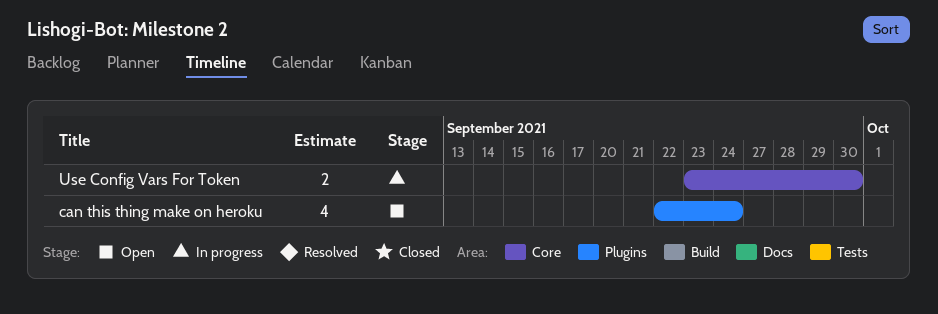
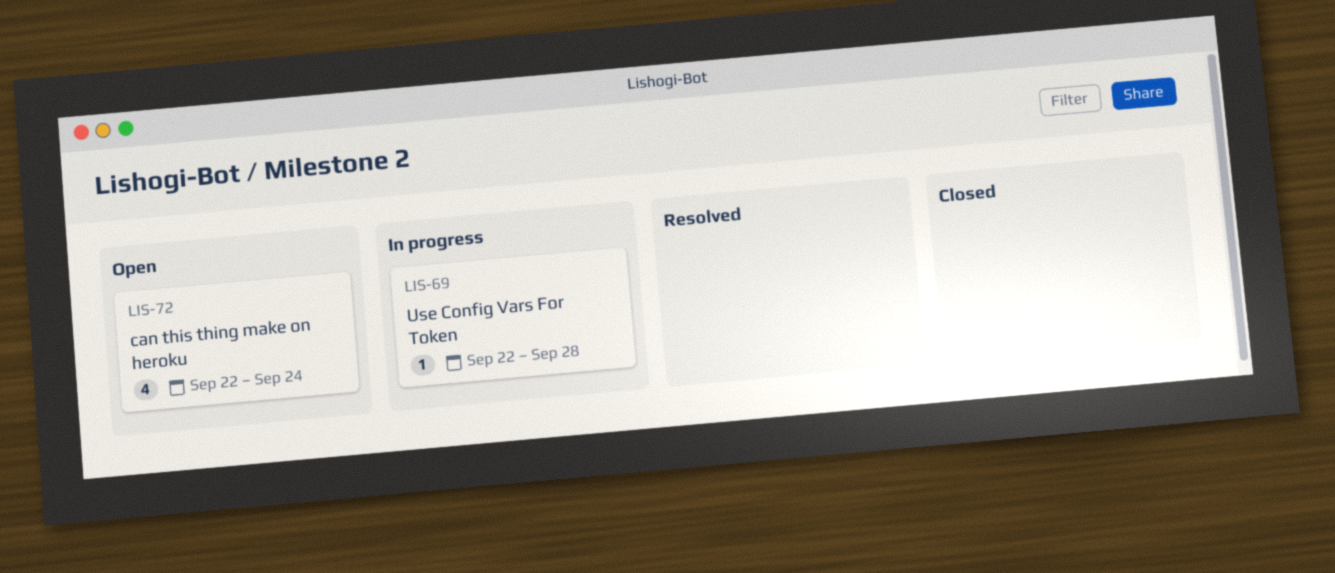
Use Config Vars For Token, estimate: 2 -> 1
Use Config Vars For Token, start: Sep 23 -> Sep 22
Use Config Vars For Token, due: Sep 30 -> Sep 28

